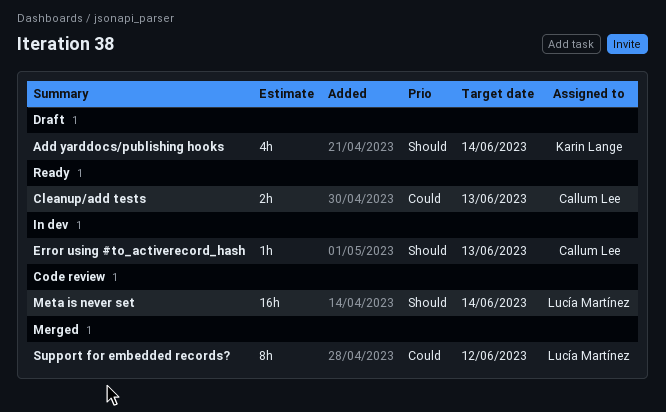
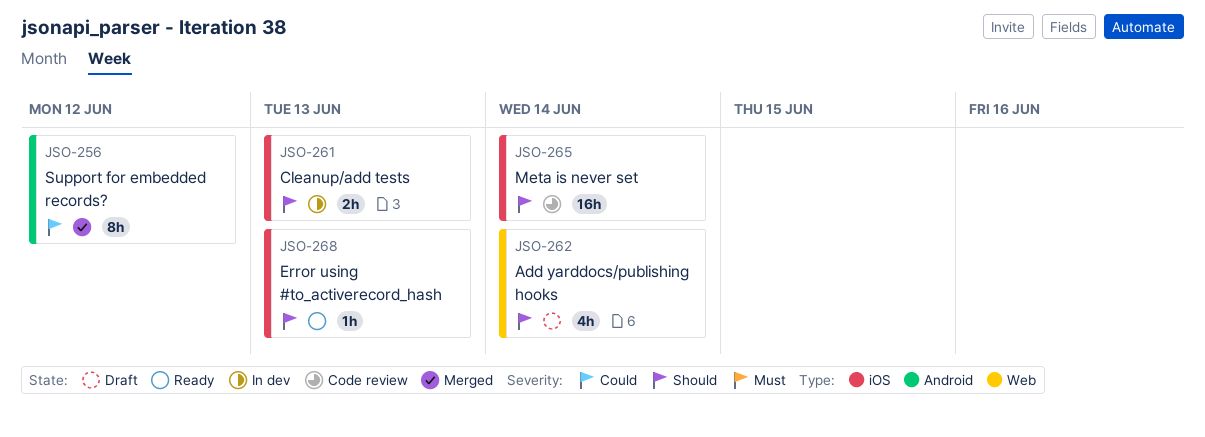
Cleanup/add tests, status: Ready -> In dev
Cleanup/add tests, priority: Could -> Should
Error using #to_activerecord_hash, status: In dev -> Ready

